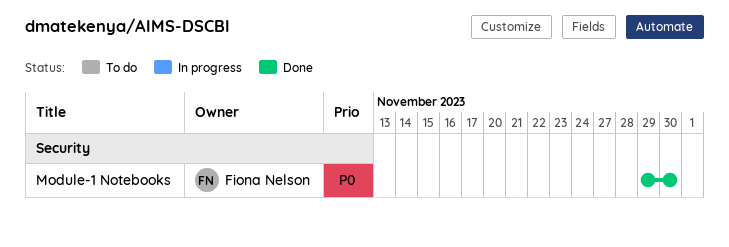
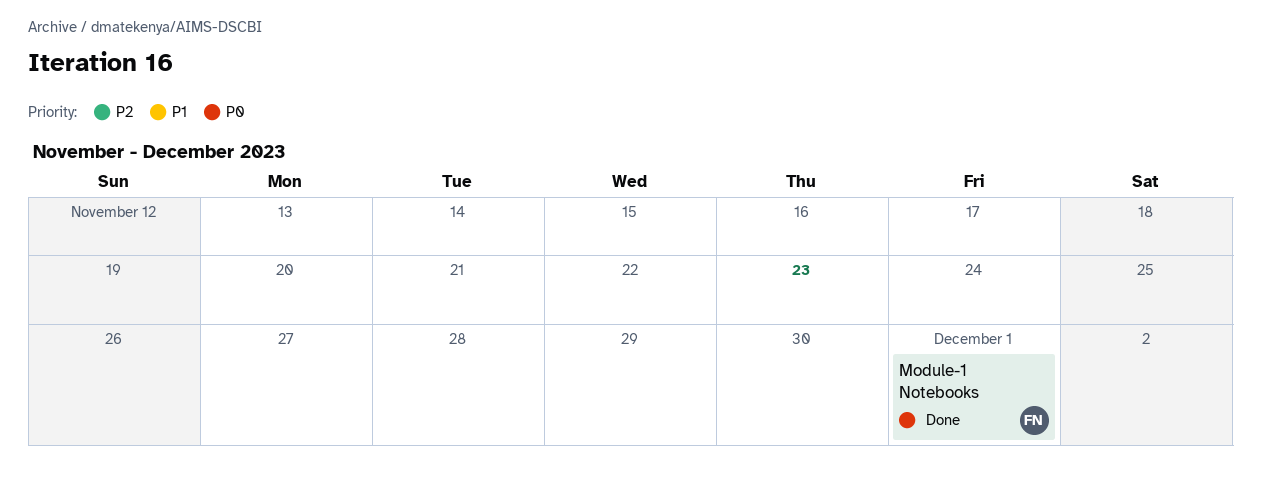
Module-1 Notebooks, due: Nov 30 -> Dec 1

